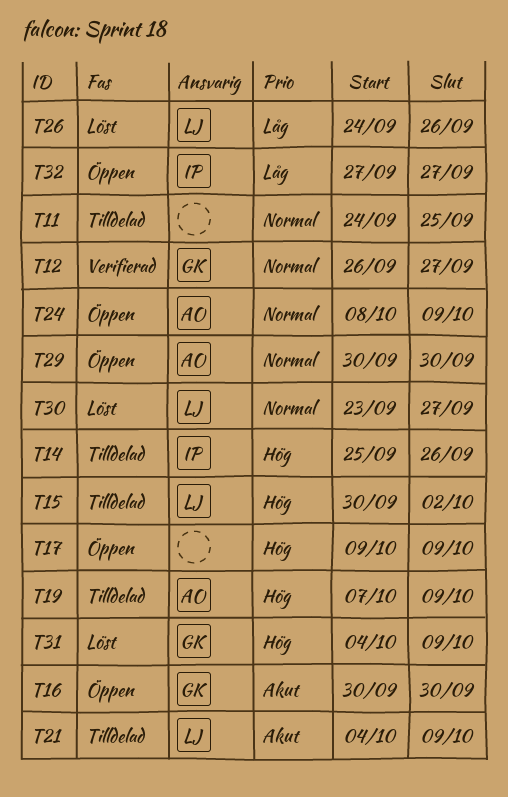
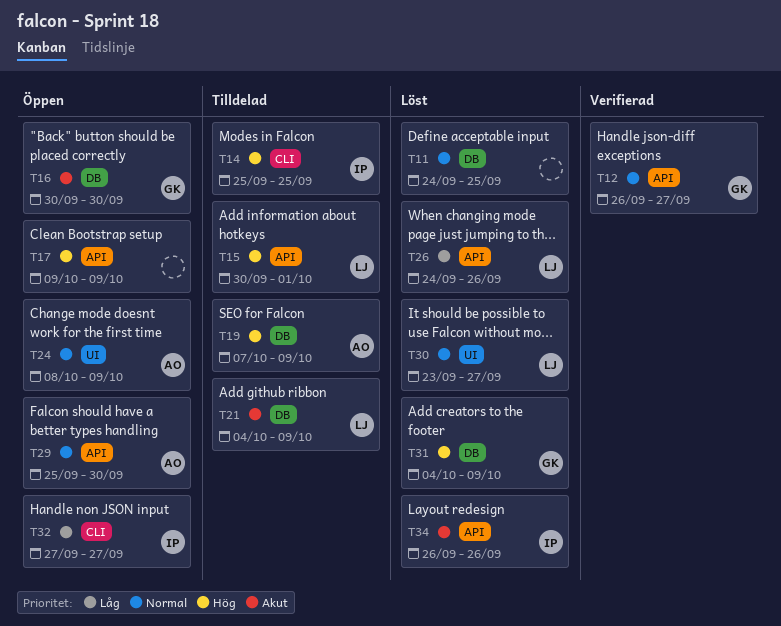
T11, status: Tilldelad -> Löst
T14, due: Sep 26 -> Sep 25
T15, due: Oct 2 -> Oct 1
T29, start: Sep 30 -> Sep 25
T34: none -> present

